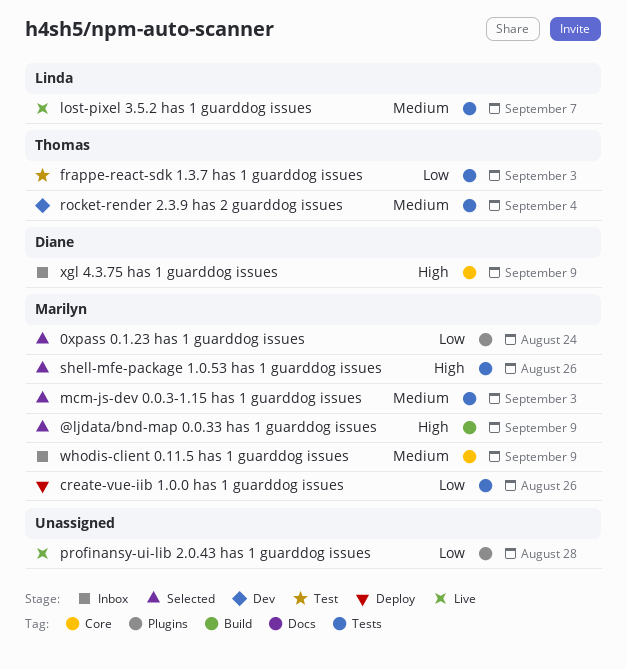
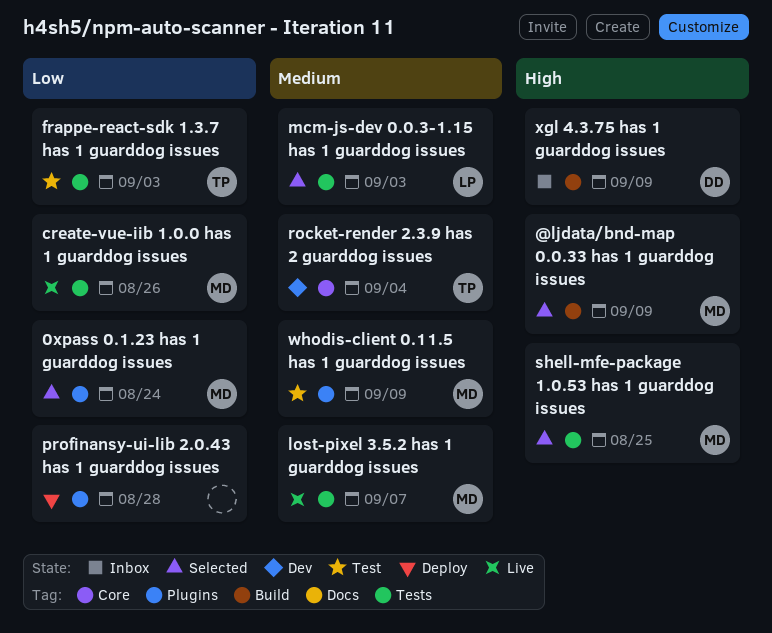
create-vue-iib 1.0.0 has 1 guarddog issues, status: Deploy -> Live
lost-pixel 3.5.2 has 1 guarddog issues, owner: Linda -> Marilyn
mcm-js-dev 0.0.3-1.15 has 1 guarddog issues, owner: Marilyn -> Linda
profinansy-ui-lib 2.0.43 has 1 guarddog issues, status: Live -> Deploy
rocket-render 2.3.9 has 2 guarddog issues, label: Tests -> Core
shell-mfe-package 1.0.53 has 1 guarddog issues, due: Aug 26 -> Aug 25
whodis-client 0.11.5 has 1 guarddog issues, status: Inbox -> Test
whodis-client 0.11.5 has 1 guarddog issues, label: Core -> Plugins
xgl 4.3.75 has 1 guarddog issues, label: Core -> Build

